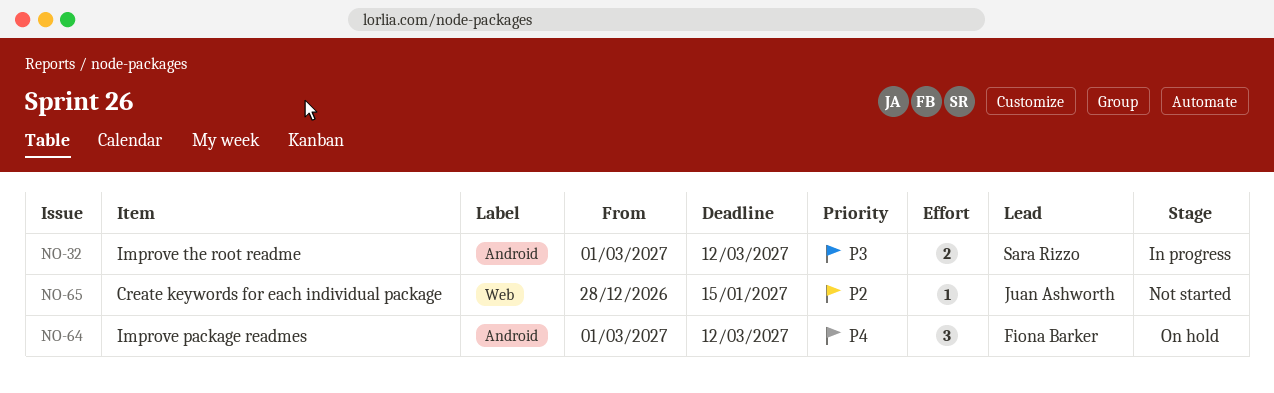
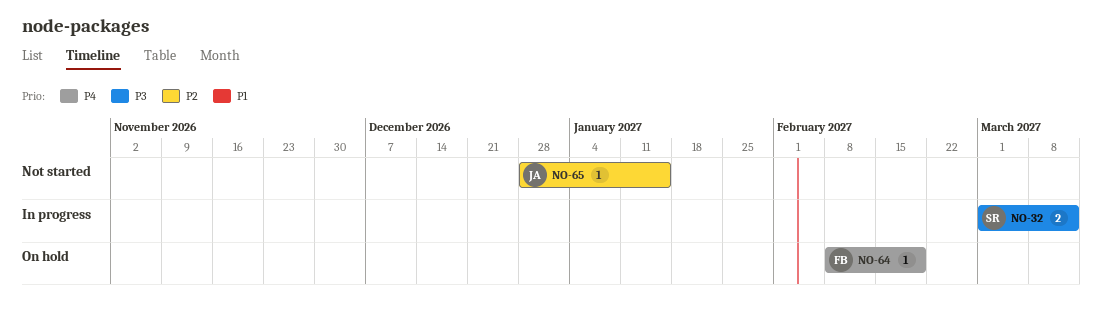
NO-64, estimate: 3 -> 1
NO-64, start: Mar 1 -> Feb 8
NO-64, due: Mar 12 -> Feb 19

